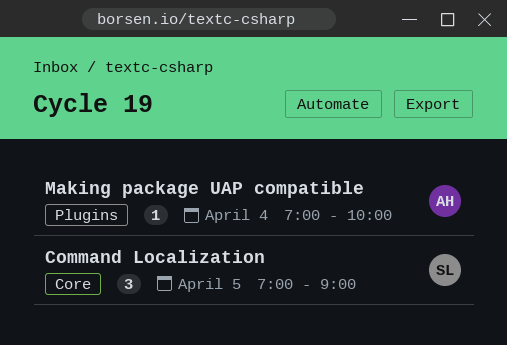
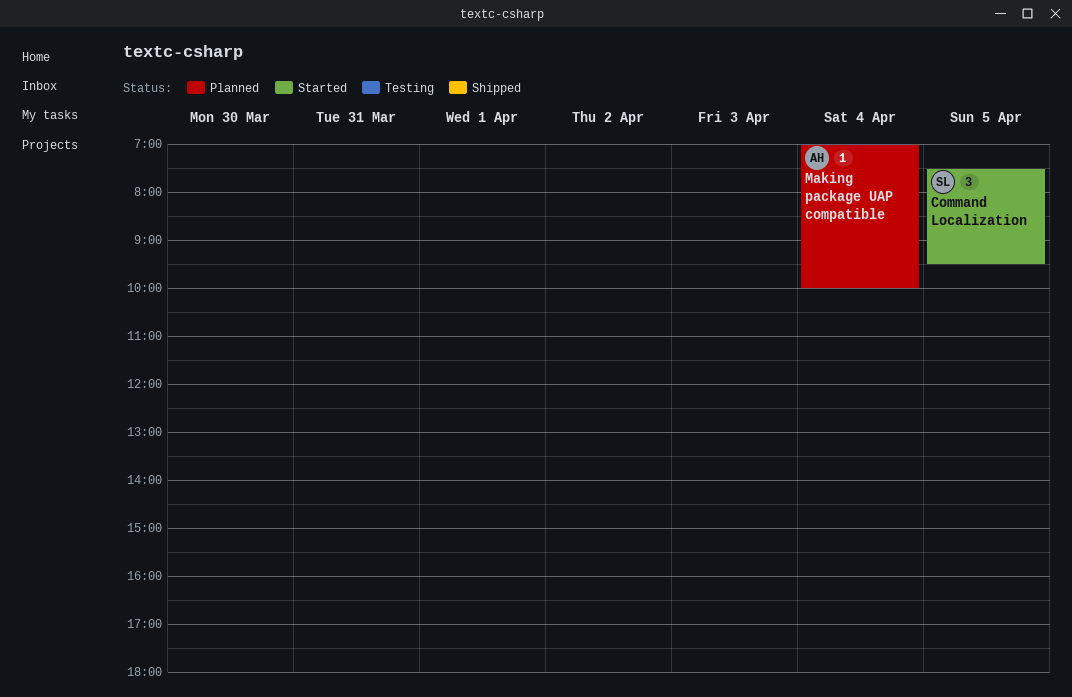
Command Localization, begins: 07:00 -> 07:30
Command Localization, ends: 09:00 -> 09:30

